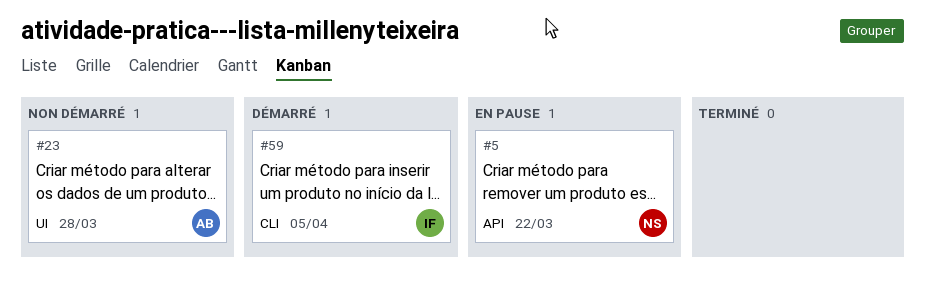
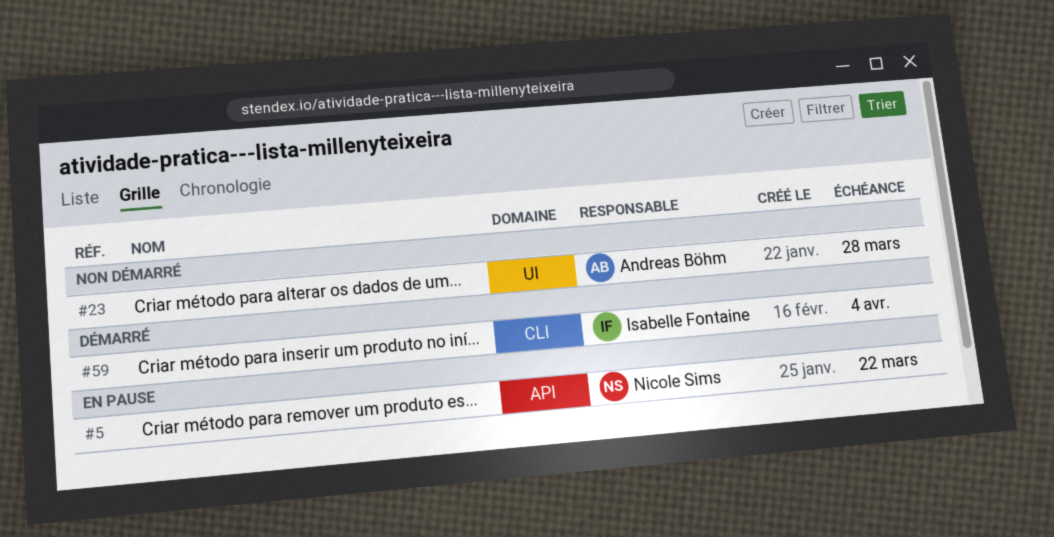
#59, due: Apr 5 -> Apr 4

